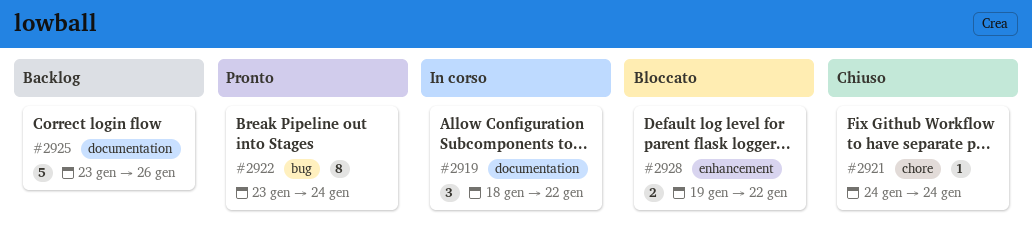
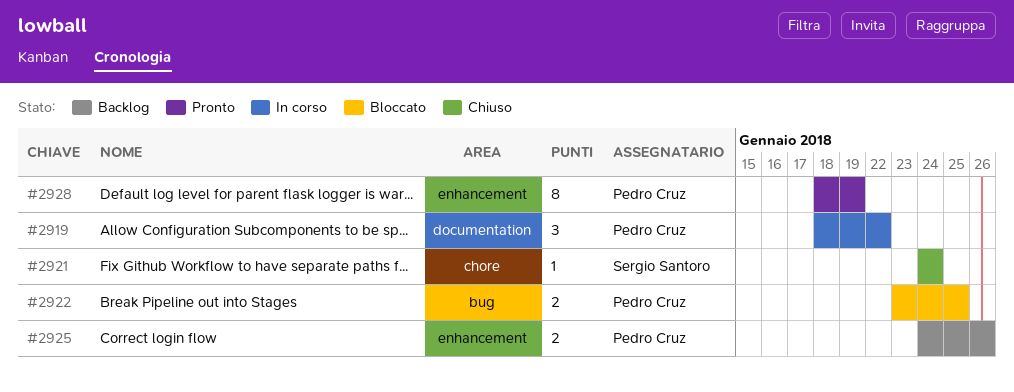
#2922, status: Pronto -> Bloccato
#2922, estimate: 8 -> 2
#2922, due: Jan 24 -> Jan 25
#2925, label: documentation -> enhancement
#2925, estimate: 5 -> 2
#2925, start: Jan 23 -> Jan 24
#2928, status: Bloccato -> Pronto
#2928, estimate: 2 -> 8
#2928, start: Jan 19 -> Jan 18
#2928, due: Jan 22 -> Jan 19

